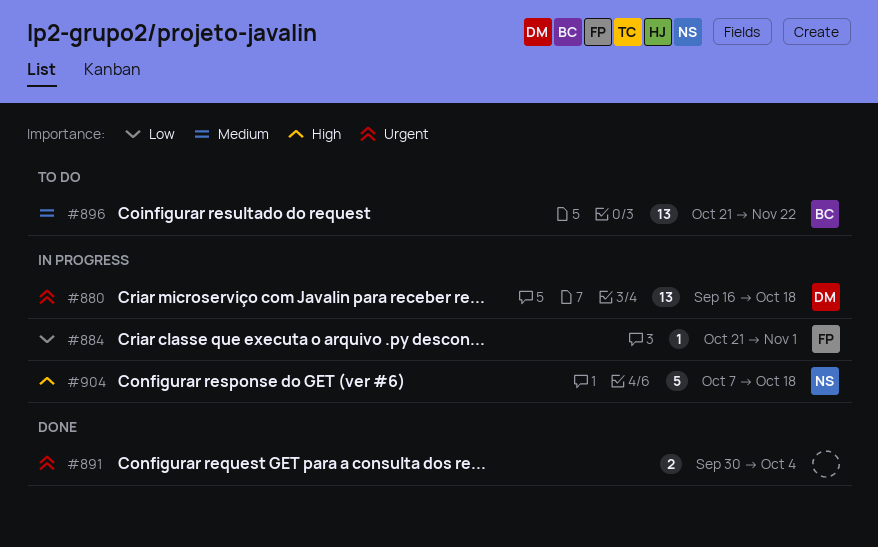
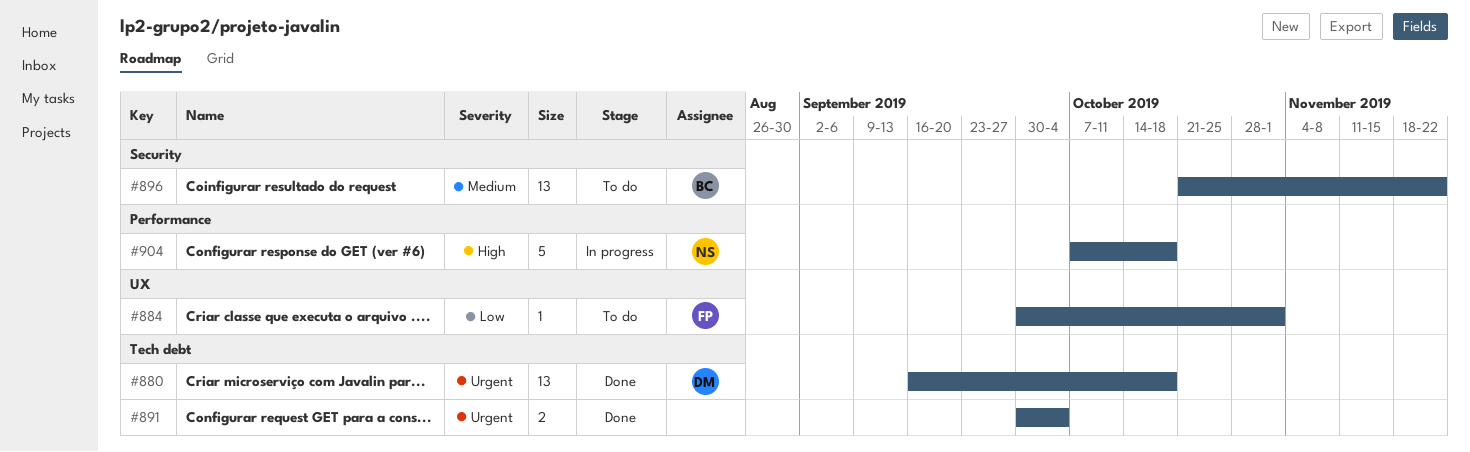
#880, status: In progress -> Done
#884, status: In progress -> To do
#884, start: Oct 21 -> Sep 30

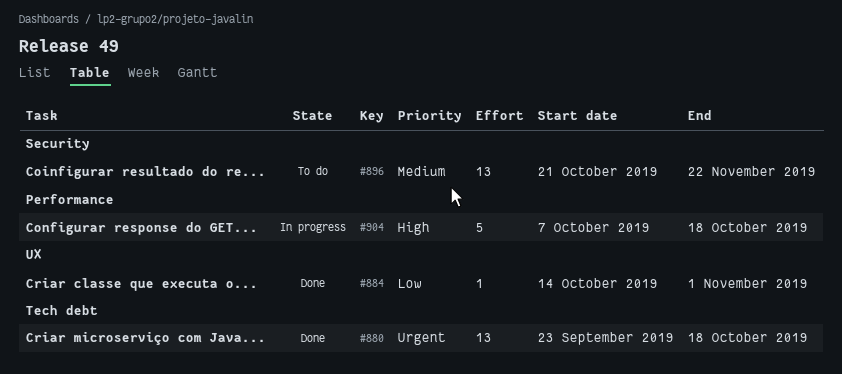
#880, start: Sep 16 -> Sep 23
#884, status: To do -> Done
#884, start: Sep 30 -> Oct 14
#891: present -> none

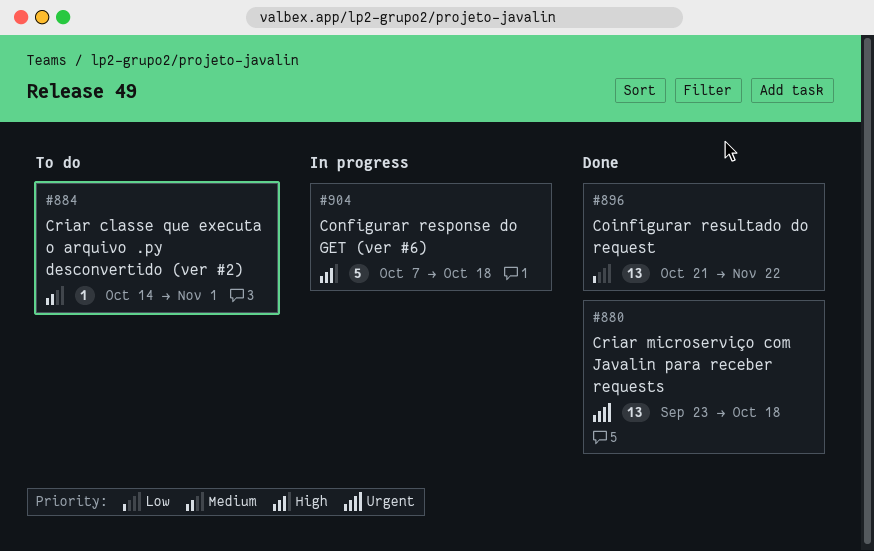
#884, status: Done -> To do
#884, priority: Low -> Medium
#896, status: To do -> Done
#896, priority: Medium -> Low

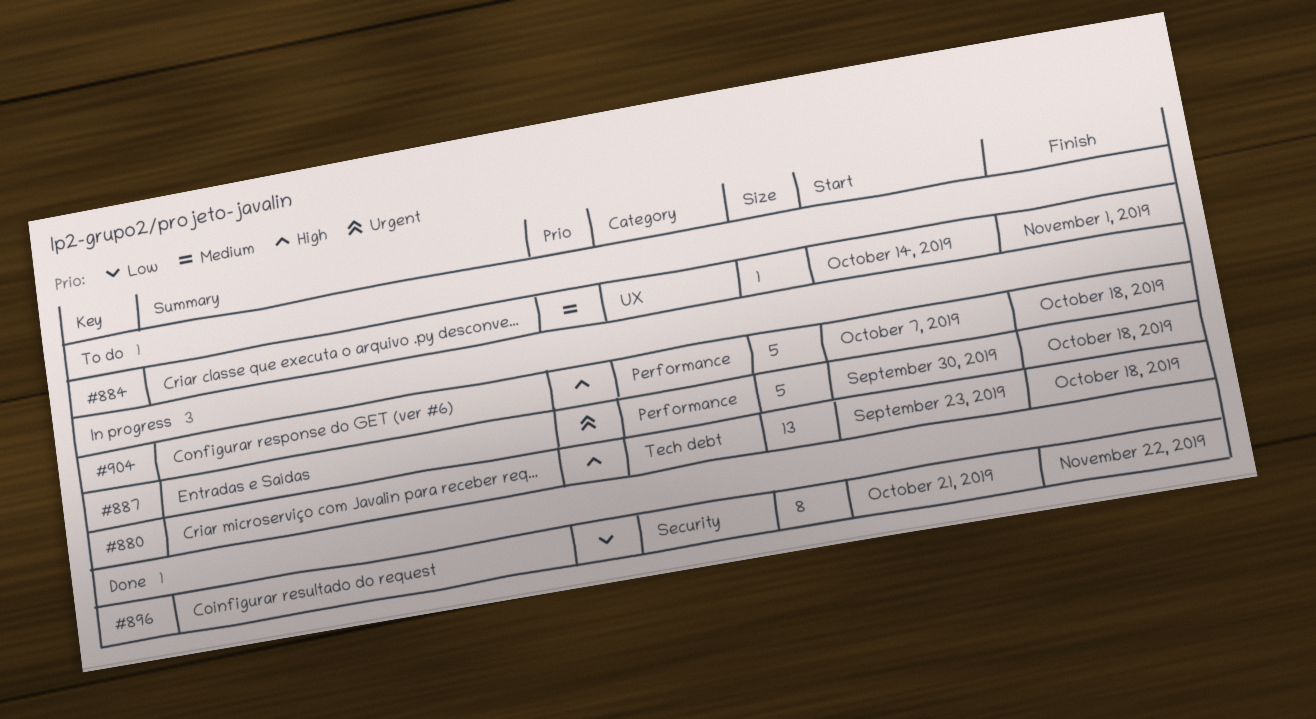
#880, status: Done -> In progress
#880, priority: Urgent -> High
#887: none -> present
#896, estimate: 13 -> 8

